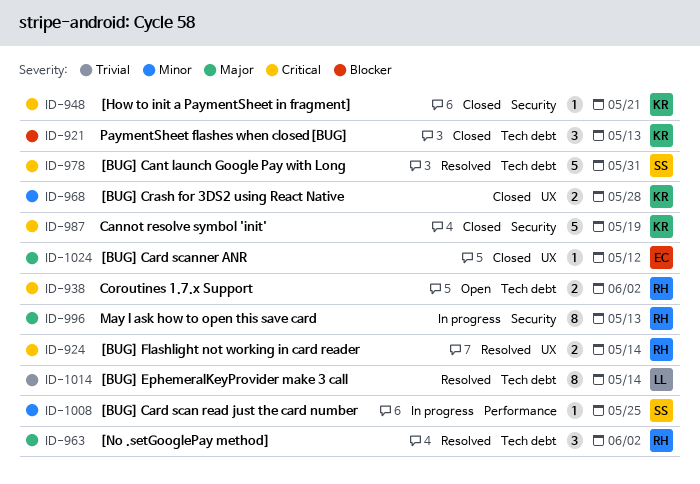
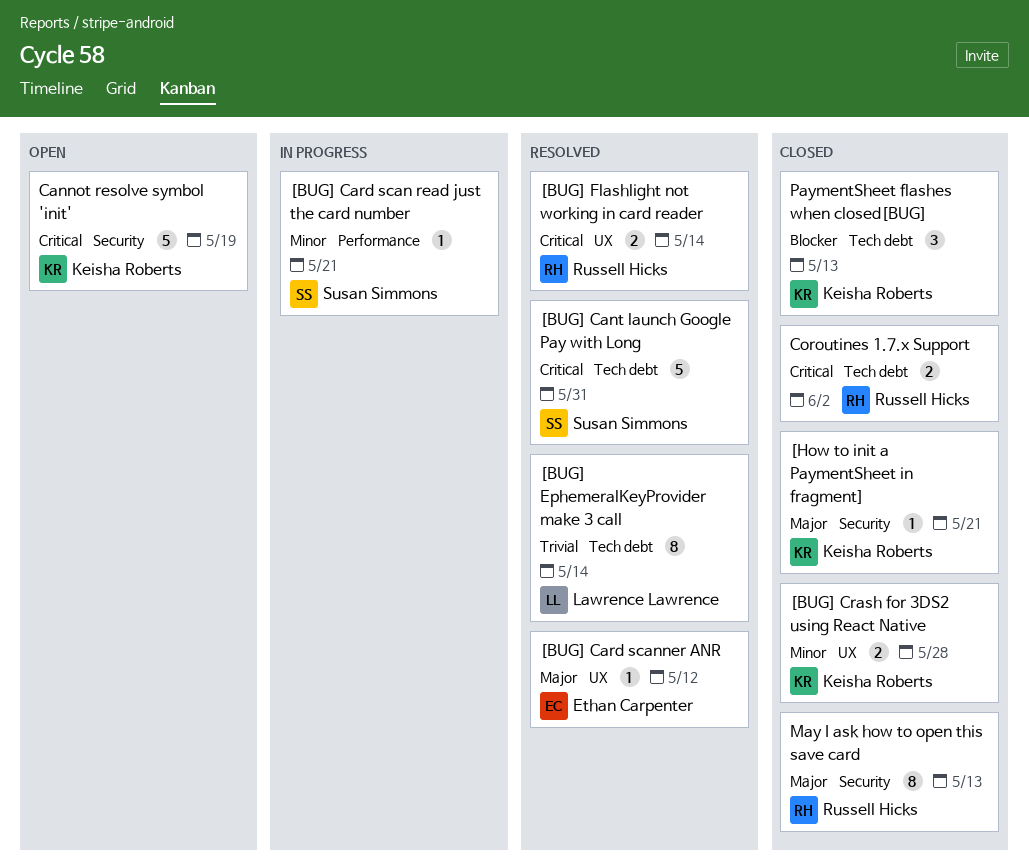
[BUG] Card scan read just the card number, due: May 25 -> May 21
[BUG] Card scanner ANR, status: Closed -> Resolved
[How to init a PaymentSheet in fragment], priority: Critical -> Major
[No .setGooglePay method]: present -> none
Cannot resolve symbol 'init', status: Closed -> Open
Coroutines 1.7.x Support, status: Open -> Closed
May I ask how to open this save card, status: In progress -> Closed

